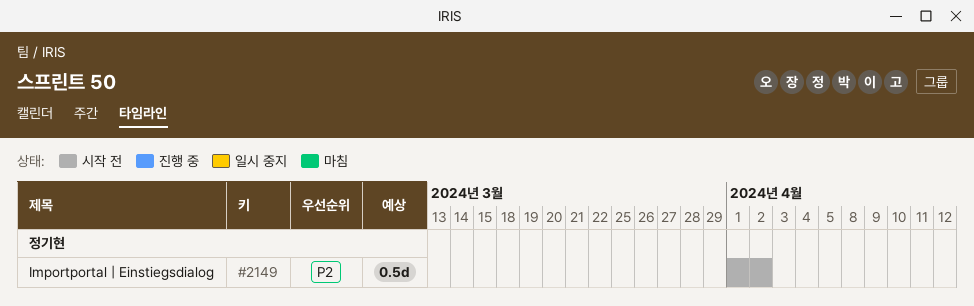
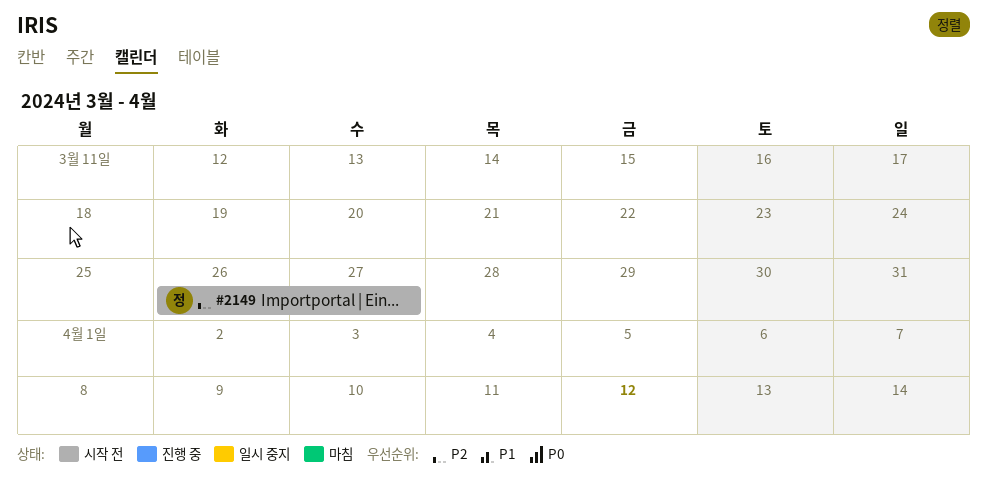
#2149, start: Apr 1 -> Mar 26
#2149, due: Apr 2 -> Mar 27

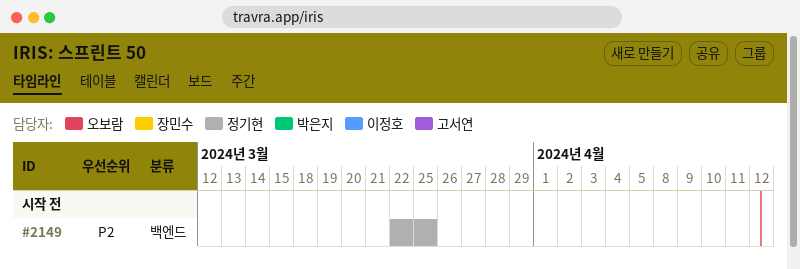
#2149, start: Mar 26 -> Mar 22
#2149, due: Mar 27 -> Mar 25

